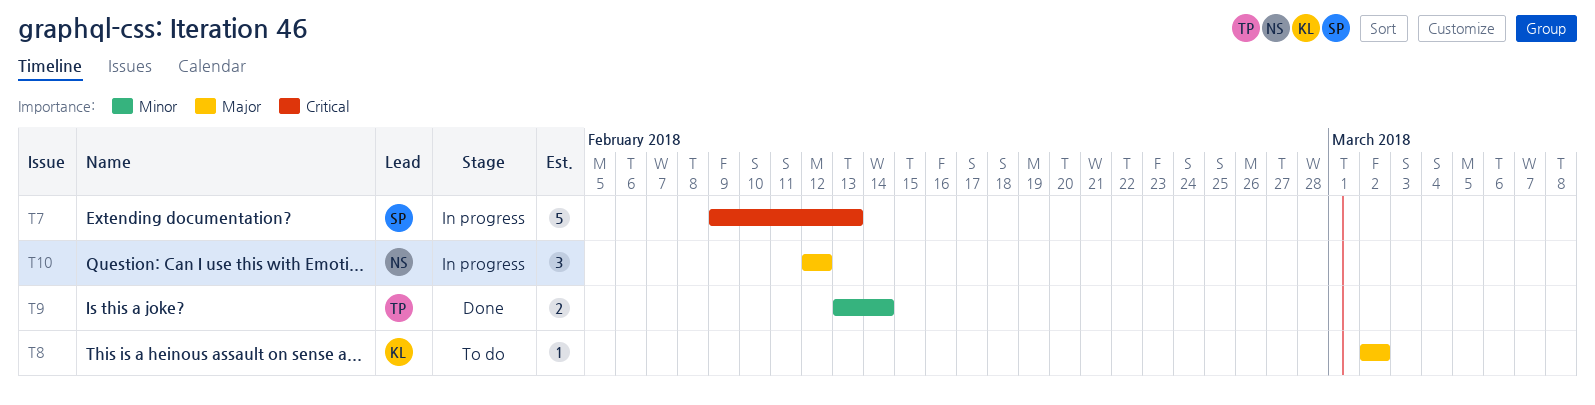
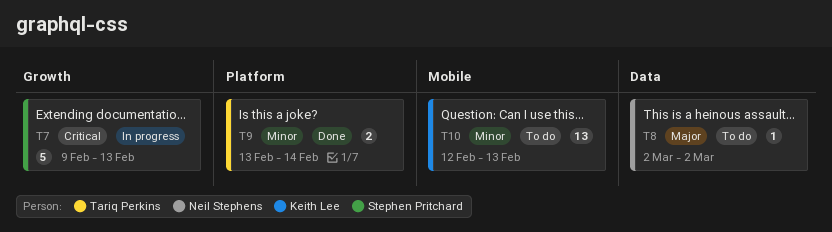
T8, owner: Keith Lee -> Neil Stephens
T10, status: In progress -> To do
T10, owner: Neil Stephens -> Keith Lee
T10, priority: Major -> Minor
T10, estimate: 3 -> 13
T10, due: Feb 12 -> Feb 13

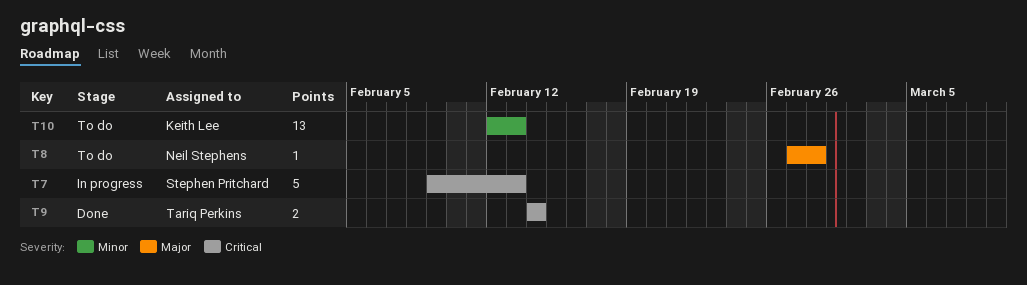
T8, start: Mar 2 -> Feb 27
T8, due: Mar 2 -> Feb 28
T9, priority: Minor -> Critical
T9, start: Feb 13 -> Feb 14

